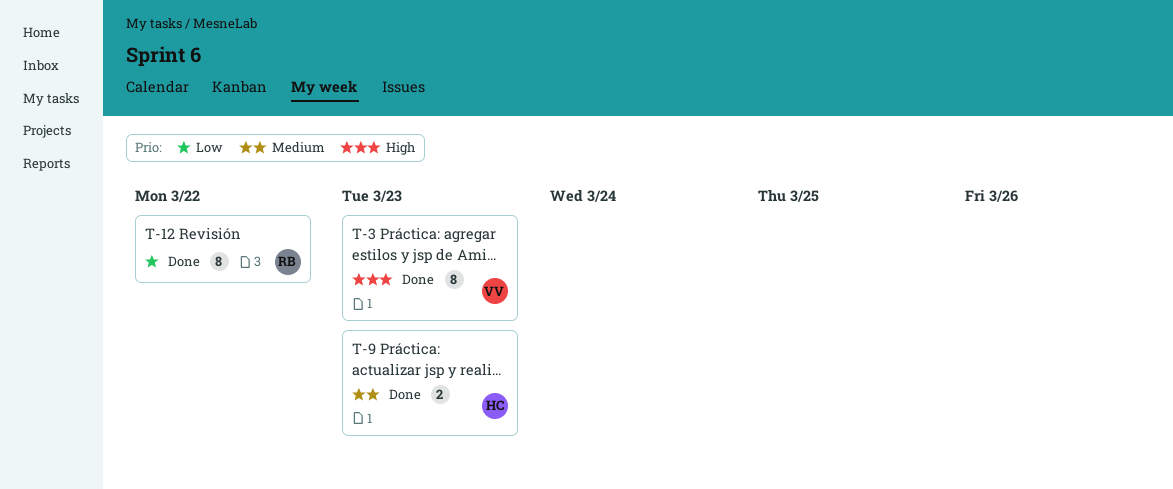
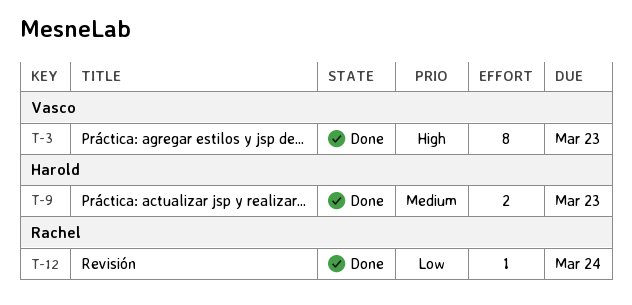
T-12, estimate: 8 -> 1
T-12, due: Mar 22 -> Mar 24

